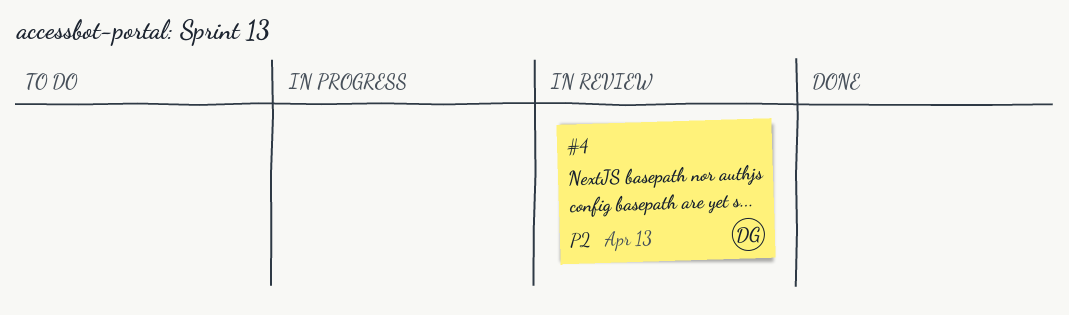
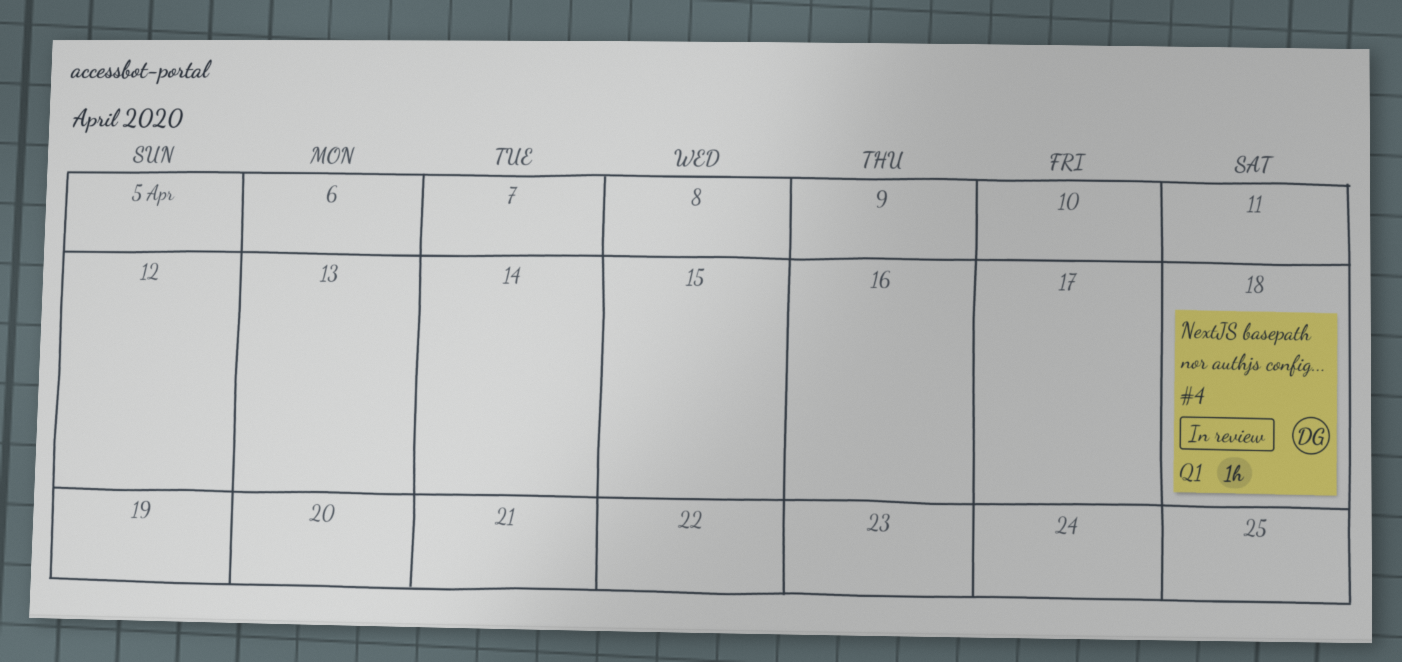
#4, due: Apr 13 -> Apr 18

